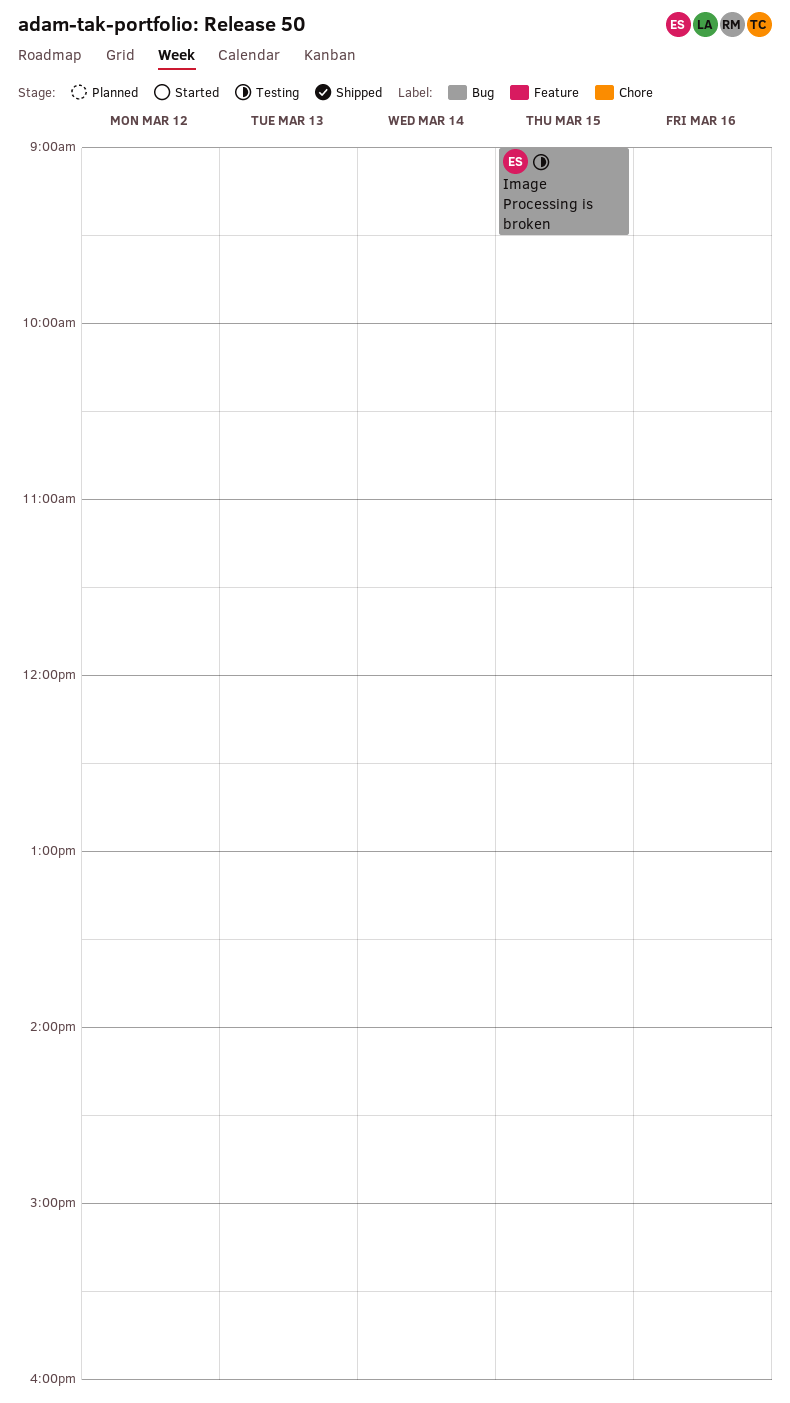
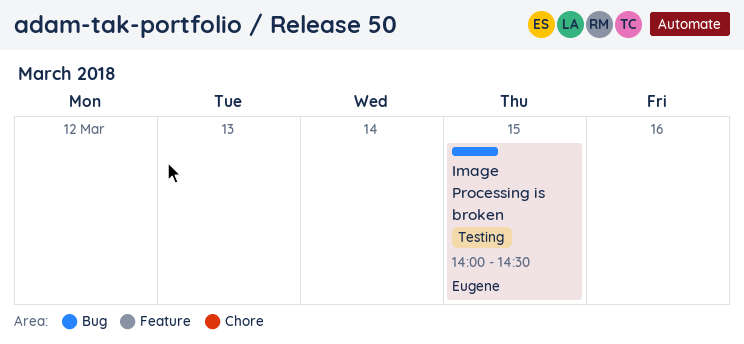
Image Processing is broken, begins: 09:00 -> 14:00
Image Processing is broken, ends: 09:30 -> 14:30

